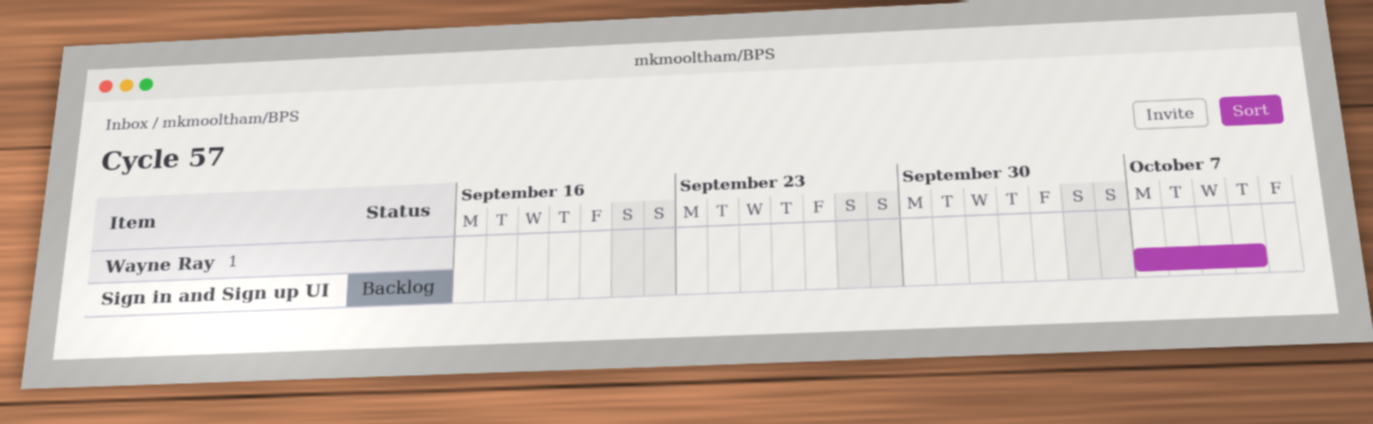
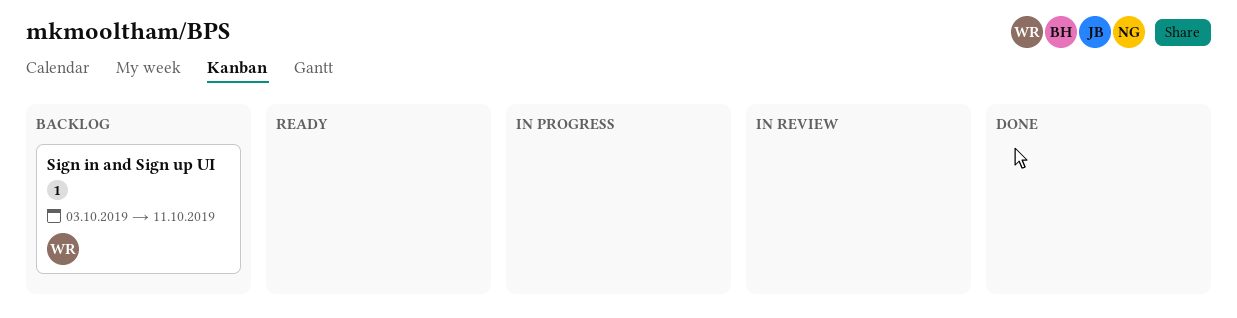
Sign in and Sign up UI, start: Oct 7 -> Oct 3
Sign in and Sign up UI, due: Oct 10 -> Oct 11

